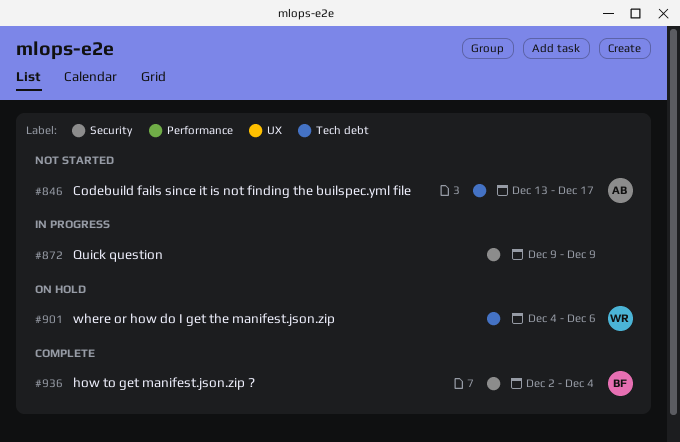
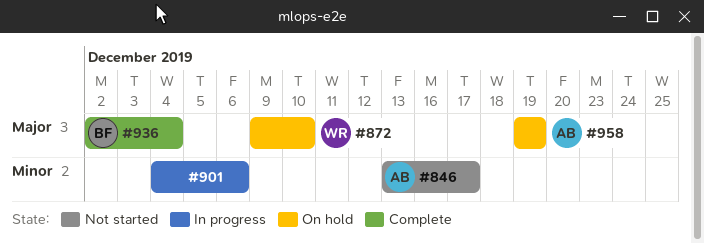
#872, status: In progress -> On hold
#872, owner: none -> WR
#872, due: Dec 9 -> Dec 10
#901, status: On hold -> In progress
#901, owner: WR -> none
#958: none -> present

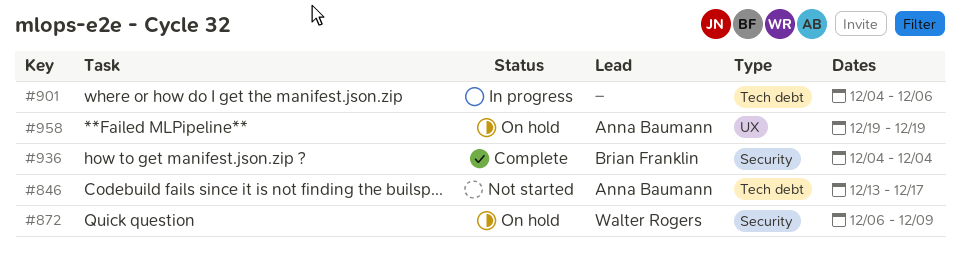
#872, start: Dec 9 -> Dec 6
#872, due: Dec 10 -> Dec 9
#936, start: Dec 2 -> Dec 4

